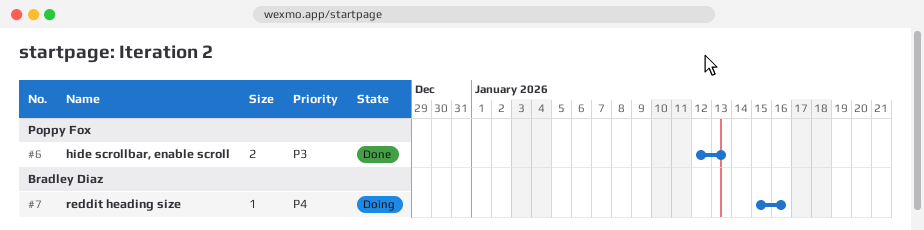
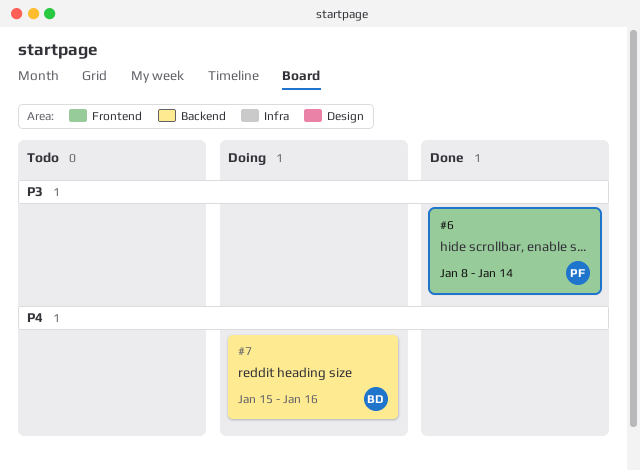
#6, start: Jan 12 -> Jan 8
#6, due: Jan 13 -> Jan 14

